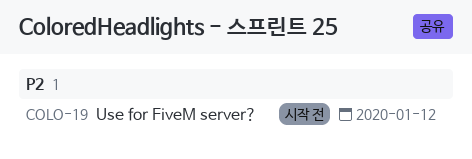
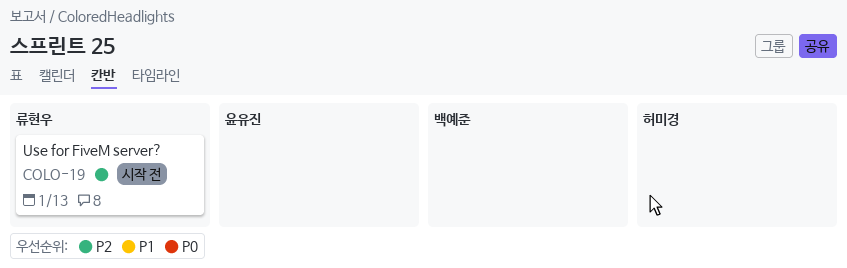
COLO-19, due: Jan 12 -> Jan 13

